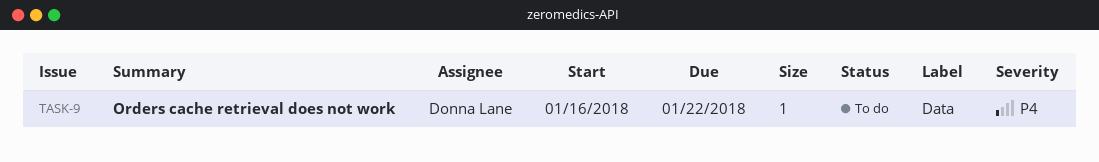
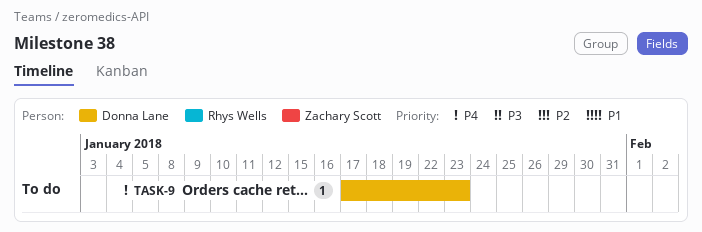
TASK-9, start: Jan 16 -> Jan 17
TASK-9, due: Jan 22 -> Jan 23

